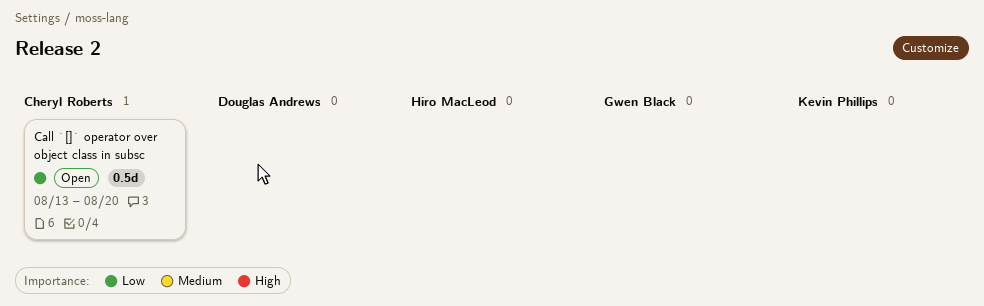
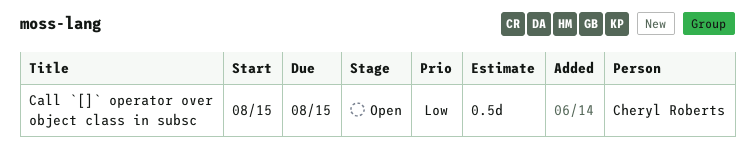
Call `[]` operator over object class in subsc, start: Aug 13 -> Aug 15
Call `[]` operator over object class in subsc, due: Aug 20 -> Aug 15

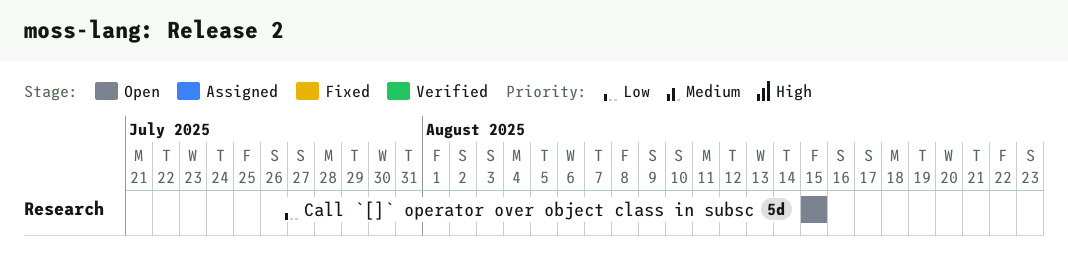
Call `[]` operator over object class in subsc, estimate: 0.5d -> 5d

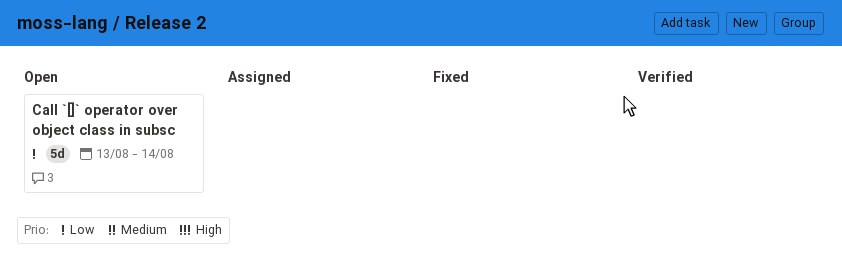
Call `[]` operator over object class in subsc, start: Aug 15 -> Aug 13
Call `[]` operator over object class in subsc, due: Aug 15 -> Aug 14

